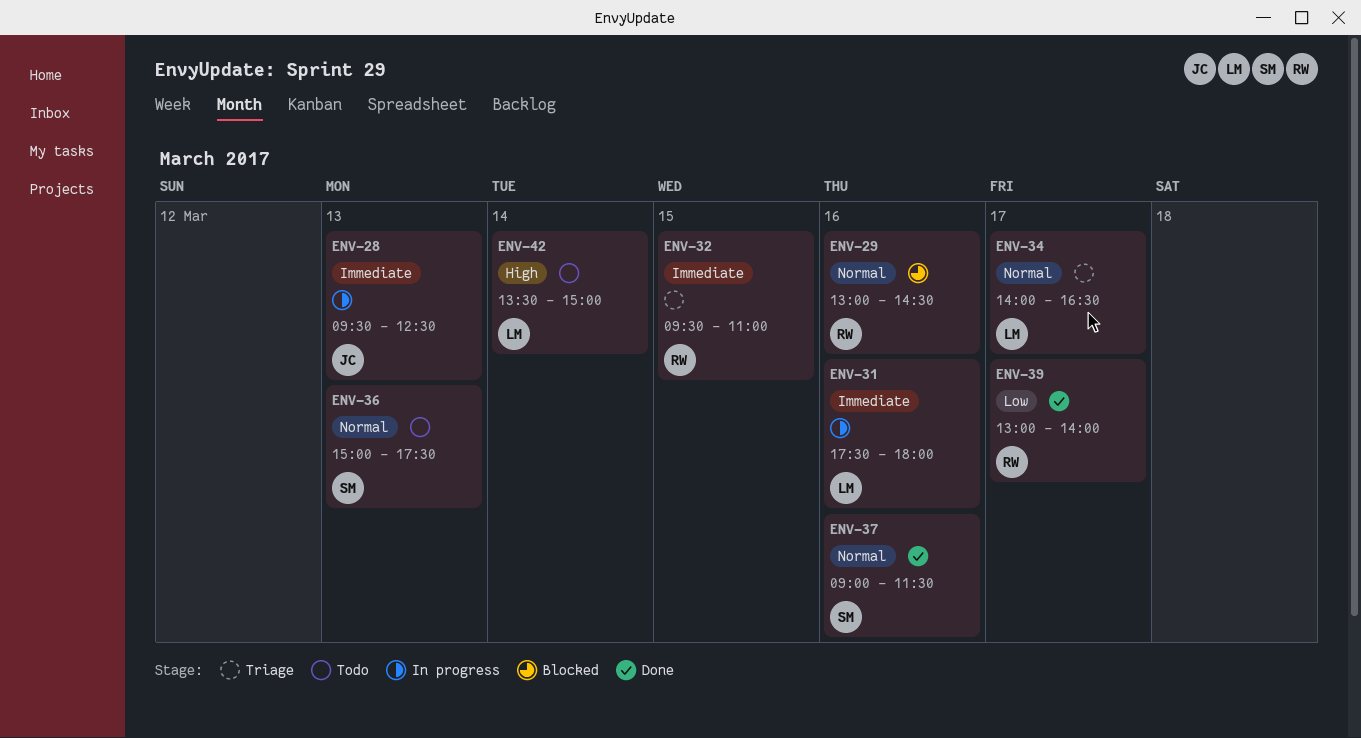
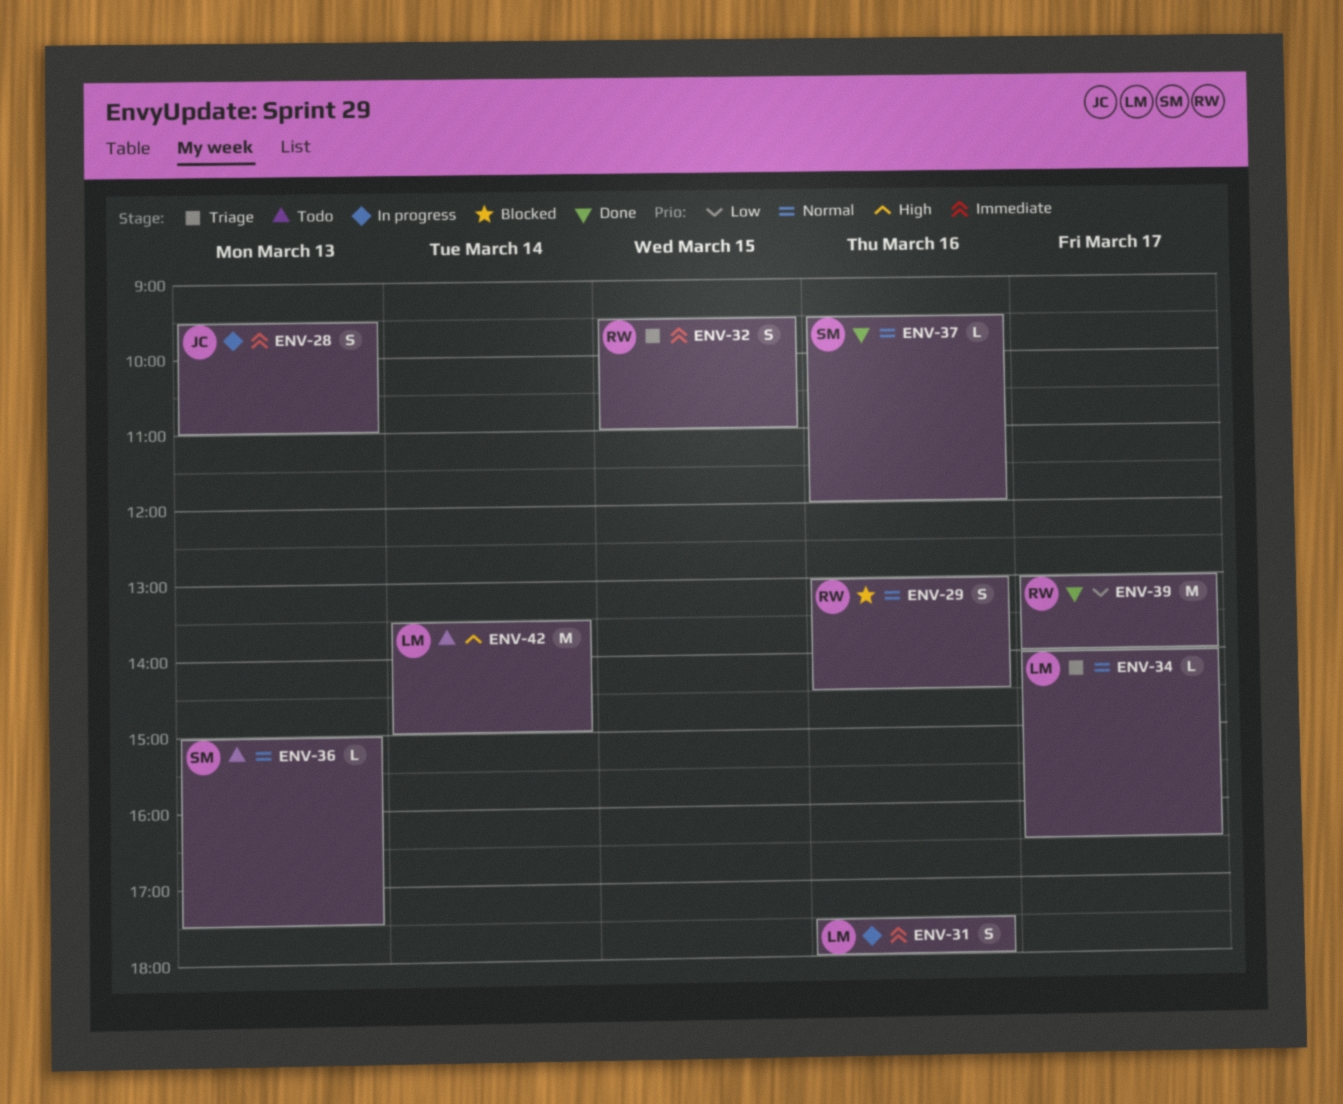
ENV-28, ends: 12:30 -> 11:00
ENV-37, begins: 09:00 -> 09:30
ENV-37, ends: 11:30 -> 12:00

